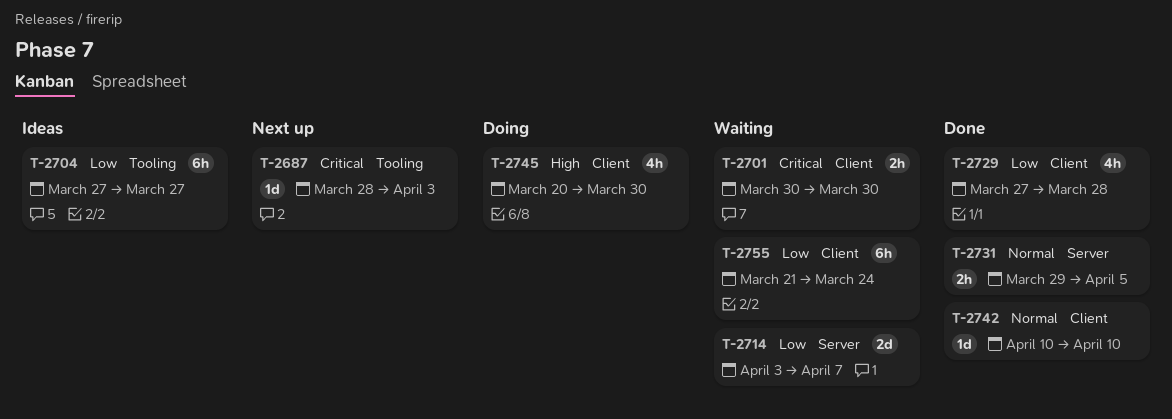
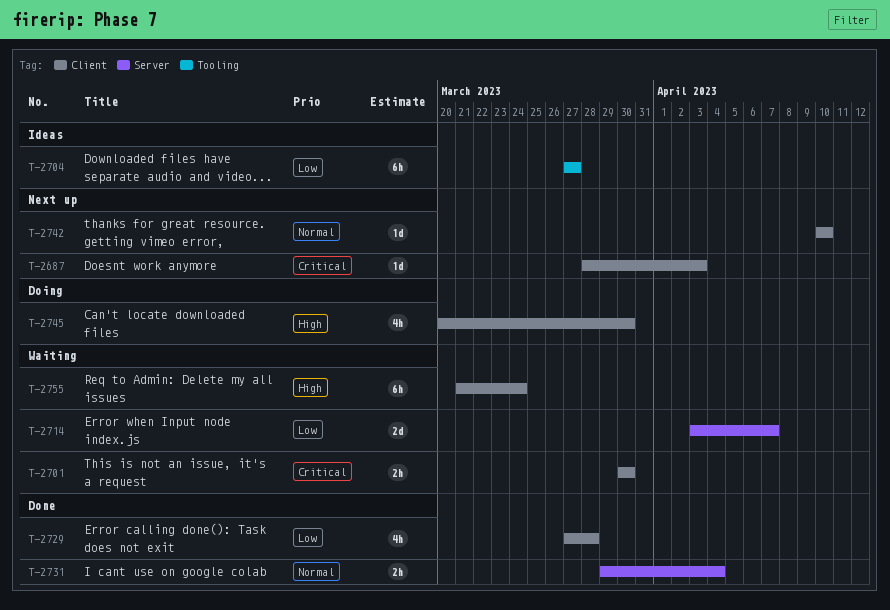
T-2687, label: Tooling -> Client
T-2731, due: Apr 5 -> Apr 4
T-2742, status: Done -> Next up
T-2755, priority: Low -> High

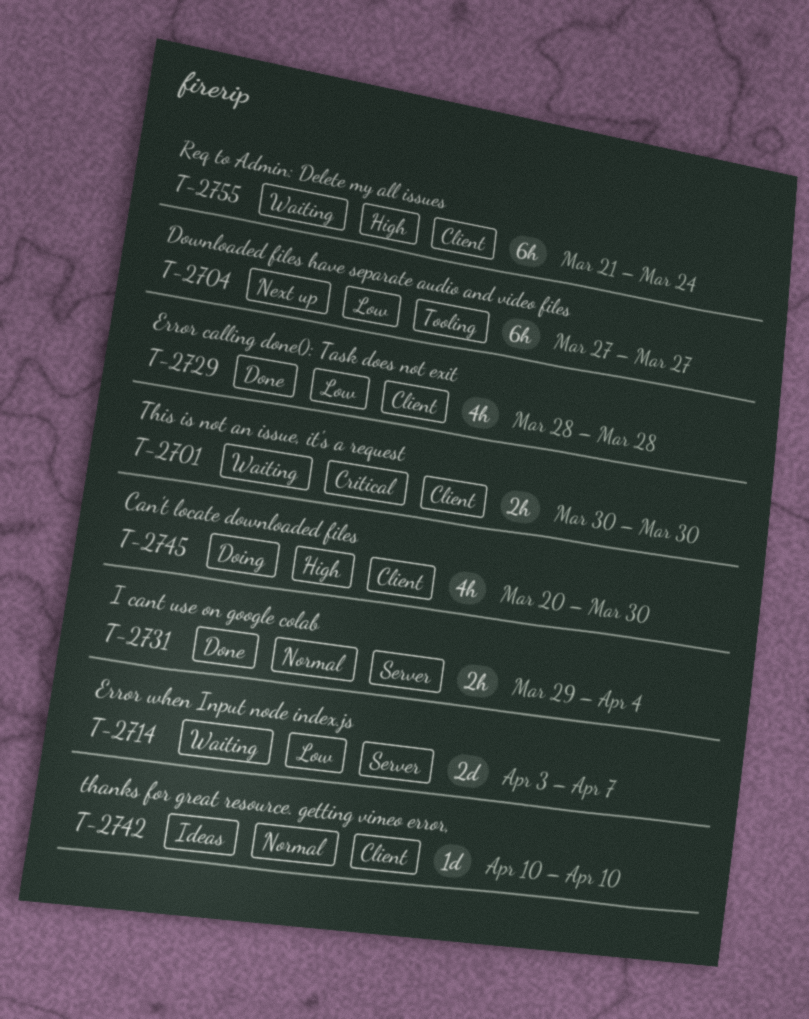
T-2687: present -> none
T-2704, status: Ideas -> Next up
T-2729, start: Mar 27 -> Mar 28
T-2742, status: Next up -> Ideas

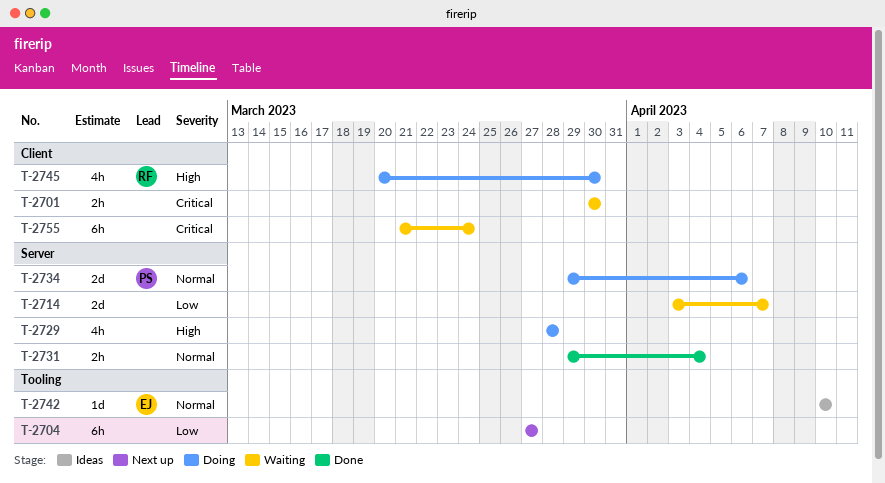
T-2729, status: Done -> Doing
T-2729, priority: Low -> High
T-2729, label: Client -> Server
T-2734: none -> present
T-2742, label: Client -> Tooling
T-2755, priority: High -> Critical

